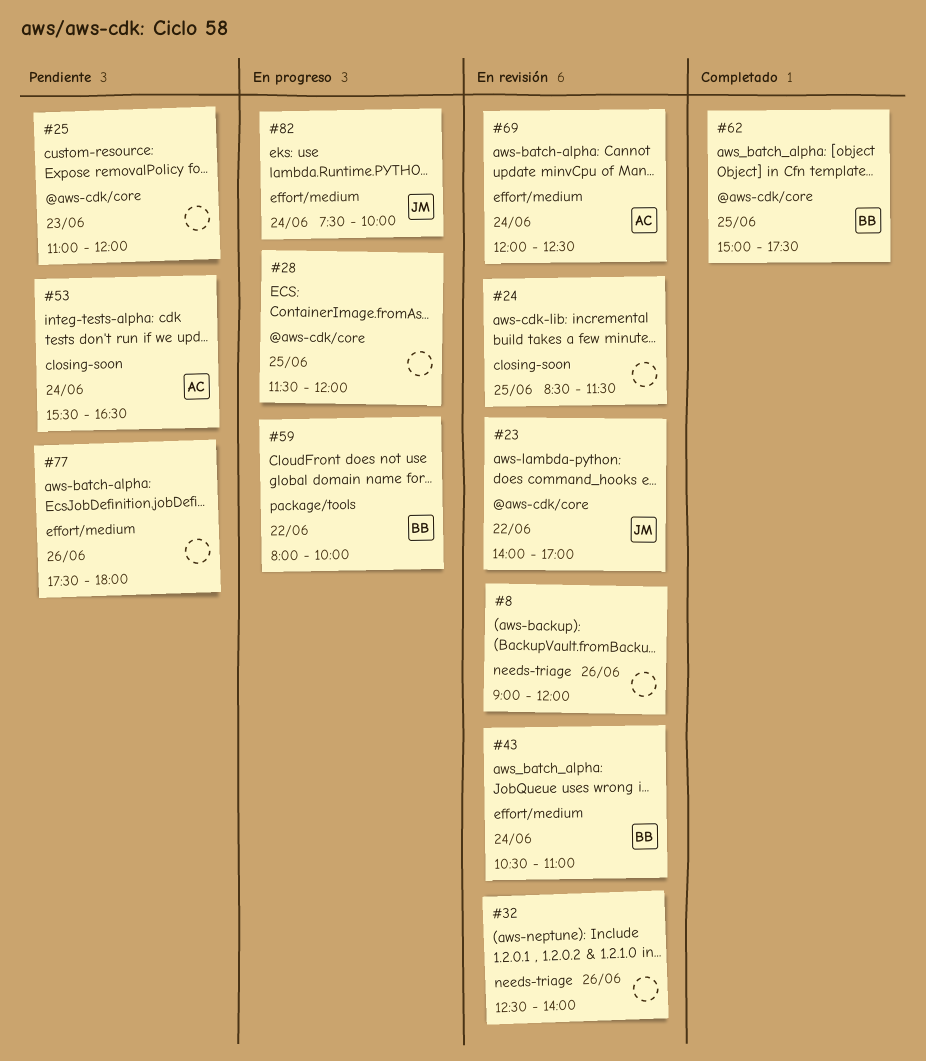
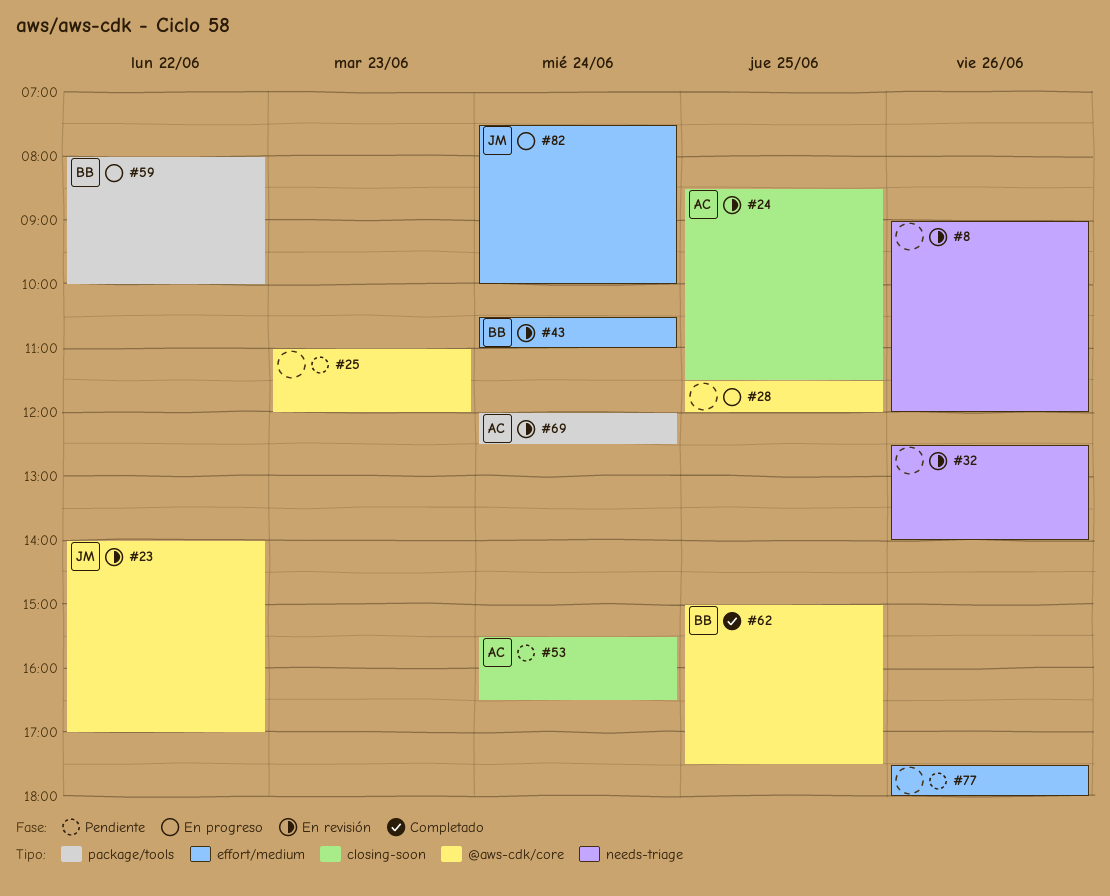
#24, owner: none -> AC
#69, label: effort/medium -> package/tools

